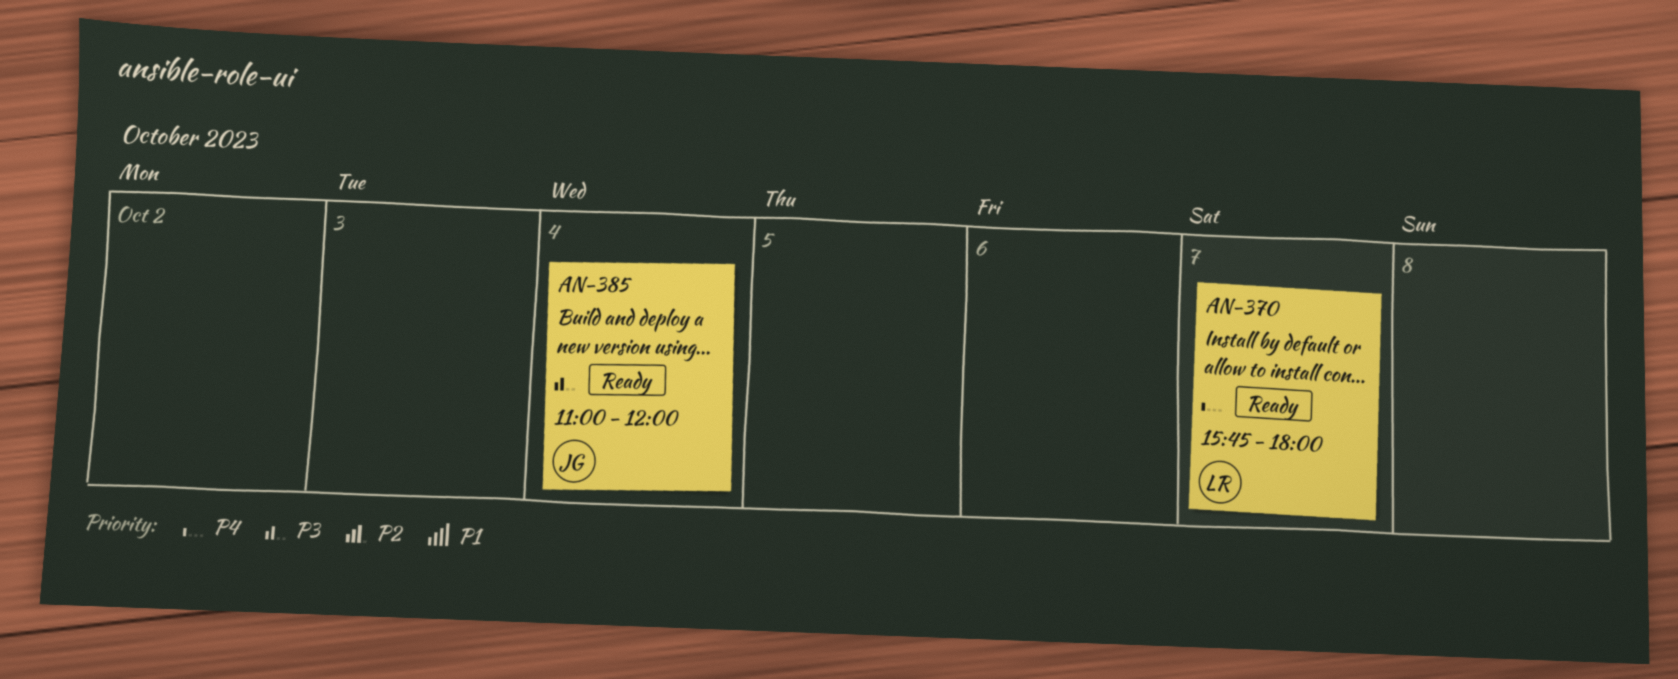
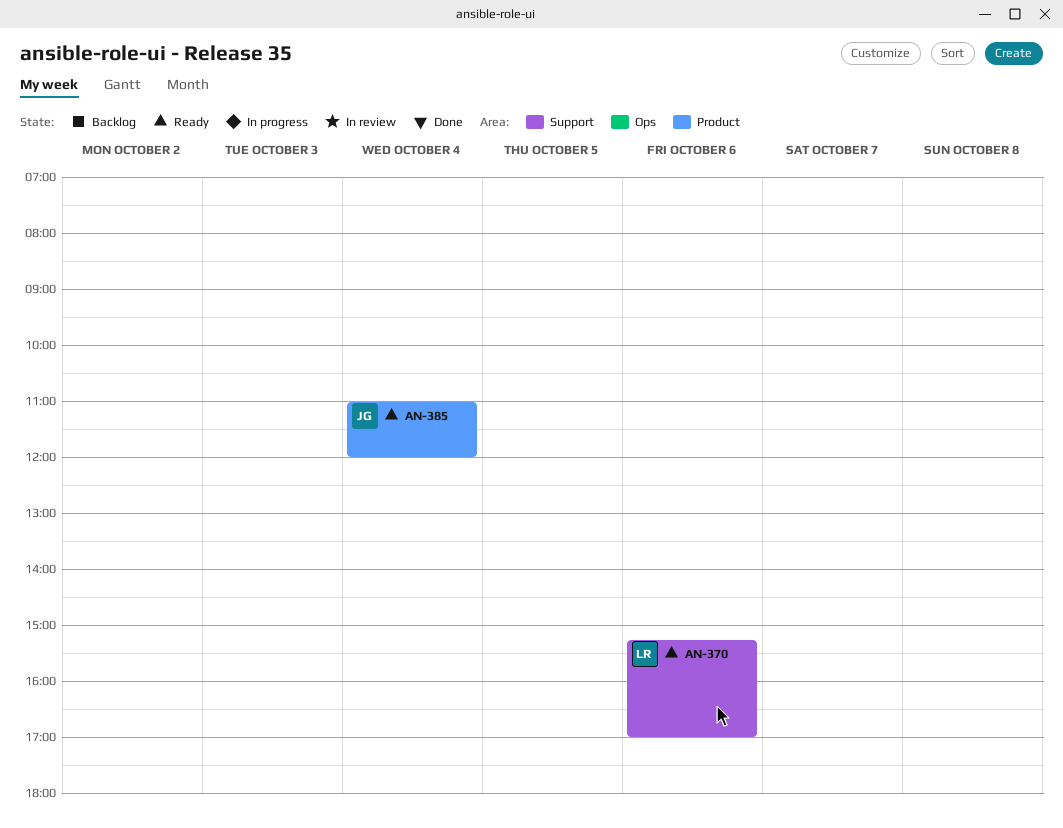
AN-370, day: Oct 7 -> Oct 6
AN-370, begins: 15:45 -> 15:15
AN-370, ends: 18:00 -> 17:00

